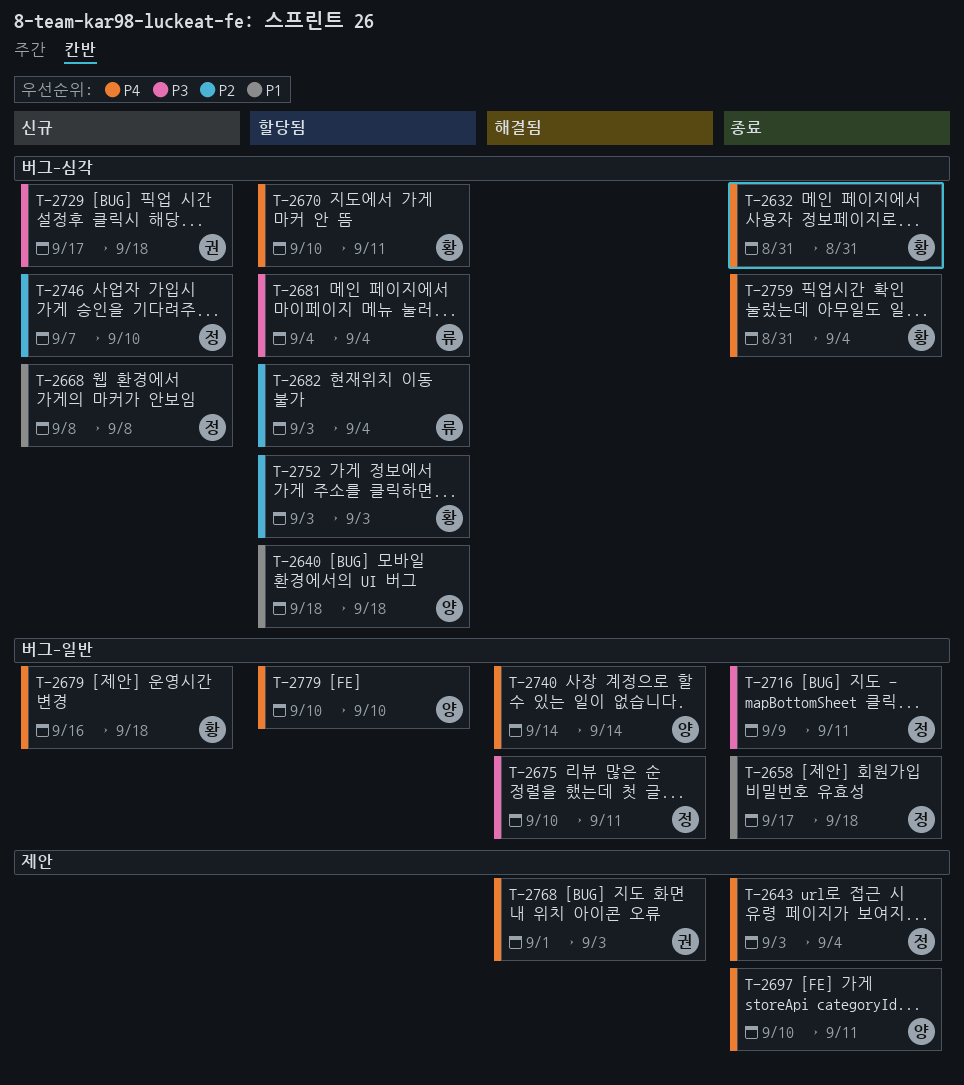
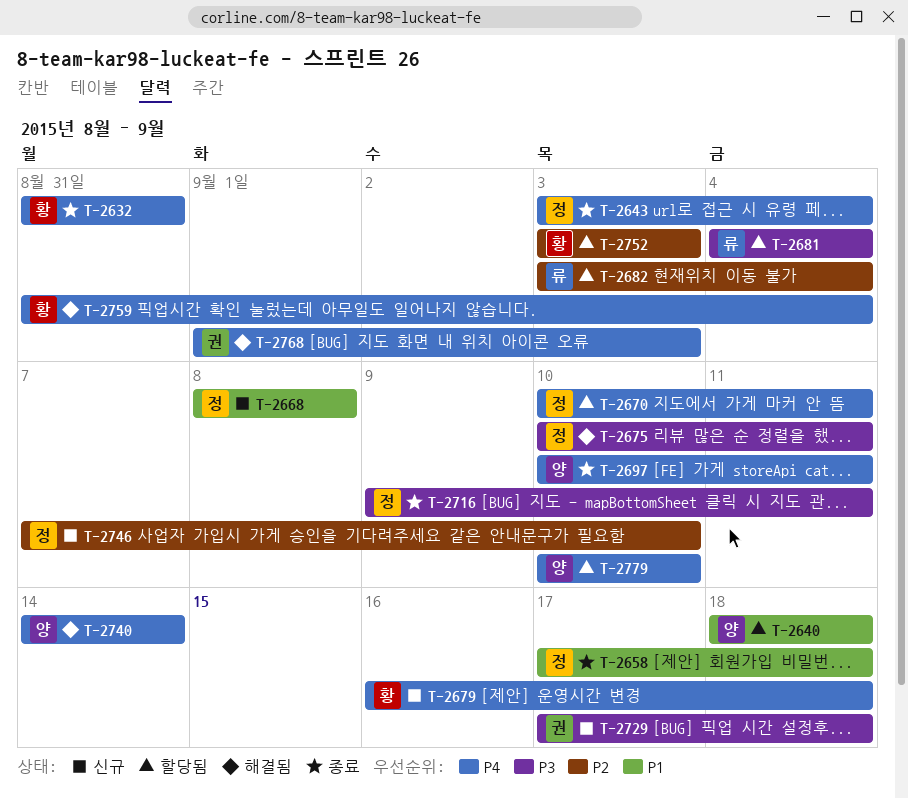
T-2670, owner: 황 -> 정
T-2759, status: 종료 -> 해결됨

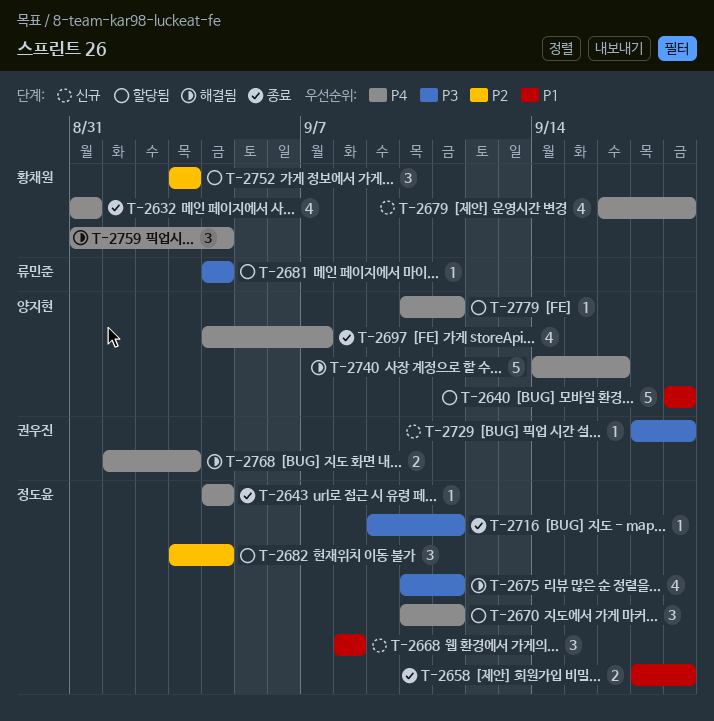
T-2643, start: Sep 3 -> Sep 4
T-2682, owner: 류민준 -> 정도윤
T-2697, start: Sep 10 -> Sep 4
T-2697, due: Sep 11 -> Sep 7
T-2740, due: Sep 14 -> Sep 16
T-2746: present -> none
T-2779, due: Sep 10 -> Sep 11

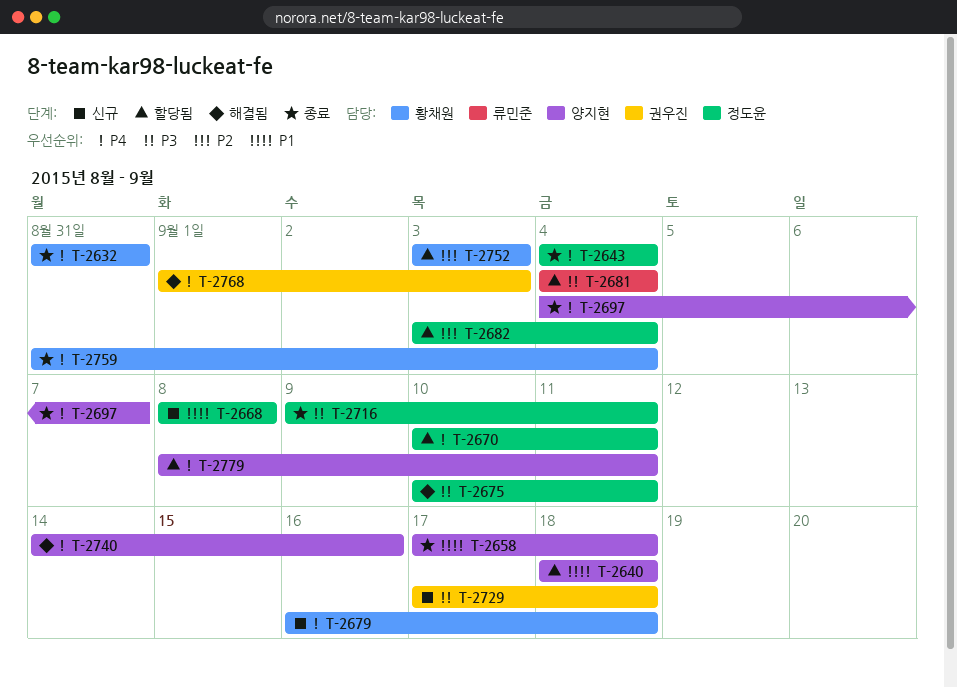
T-2658, owner: 정도윤 -> 양지현
T-2759, status: 해결됨 -> 종료
T-2779, start: Sep 10 -> Sep 8

